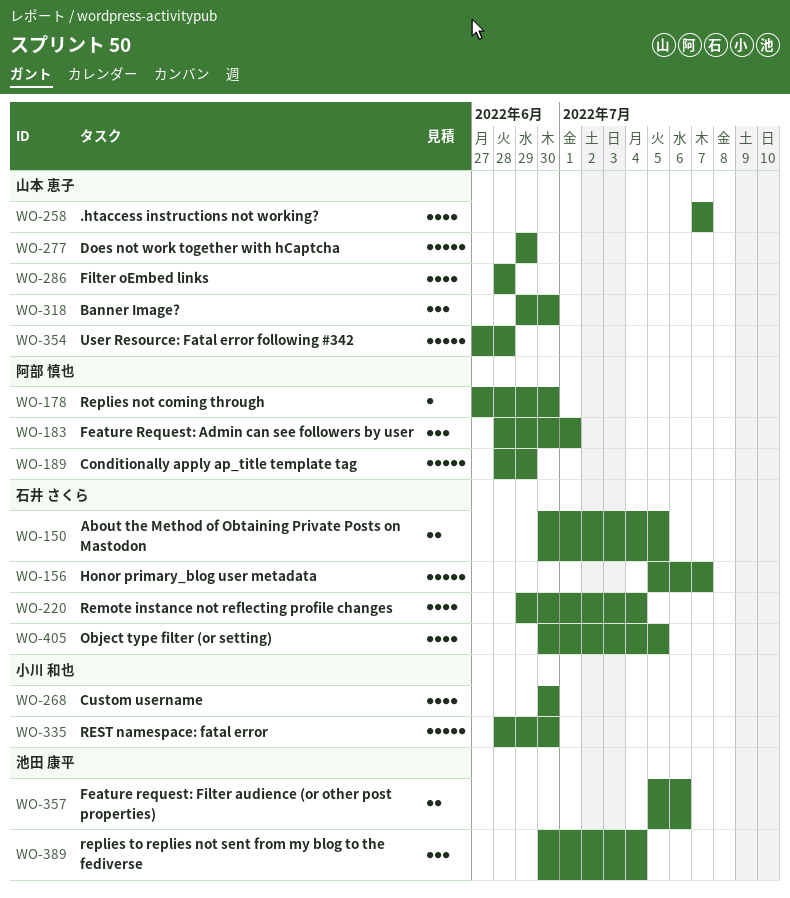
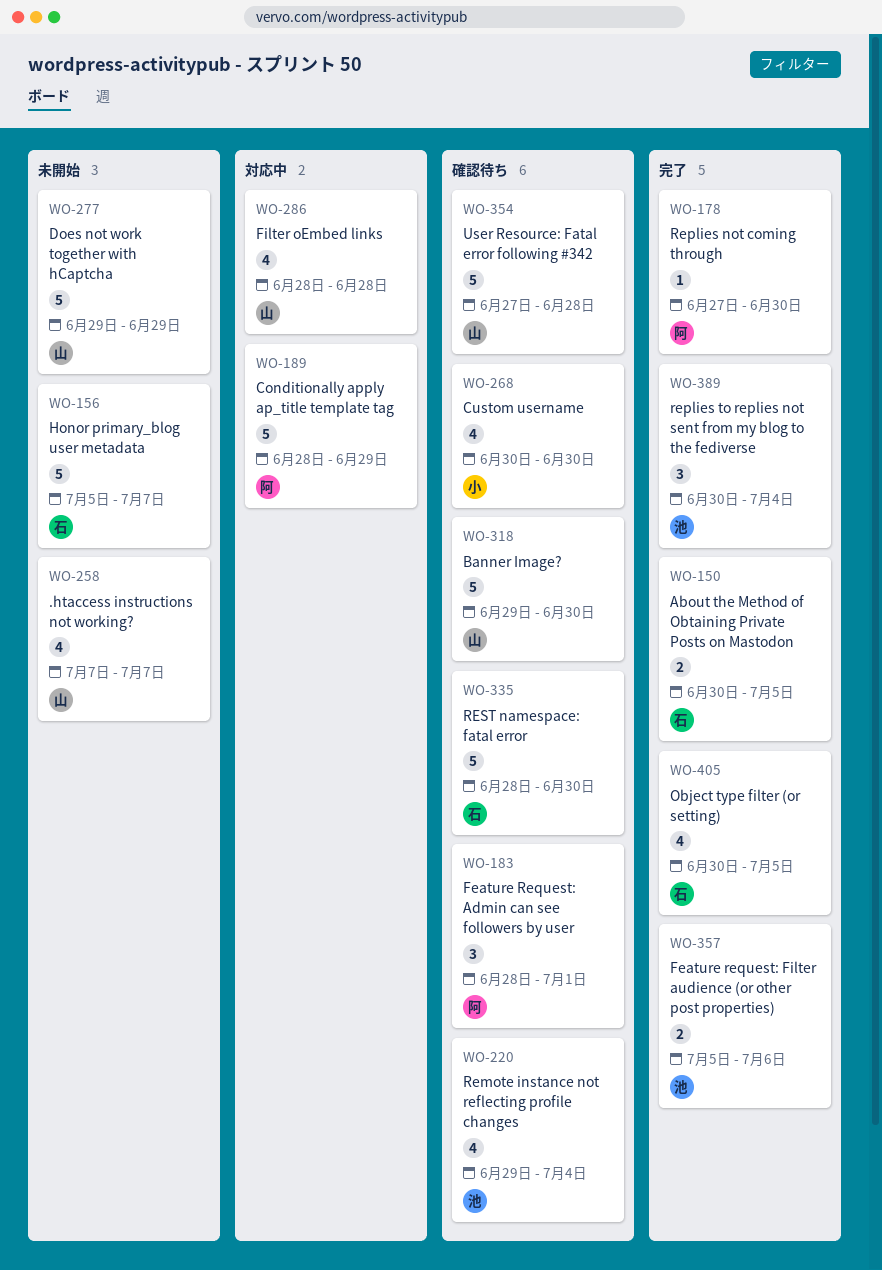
WO-220, owner: 石井 さくら -> 池田 康平
WO-318, estimate: 3 -> 5
WO-335, owner: 小川 和也 -> 石井 さくら

